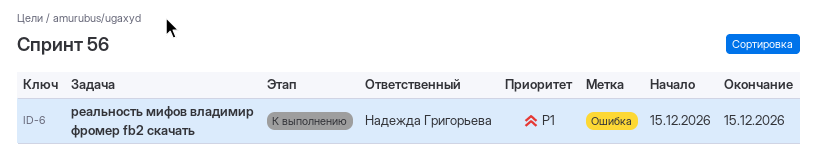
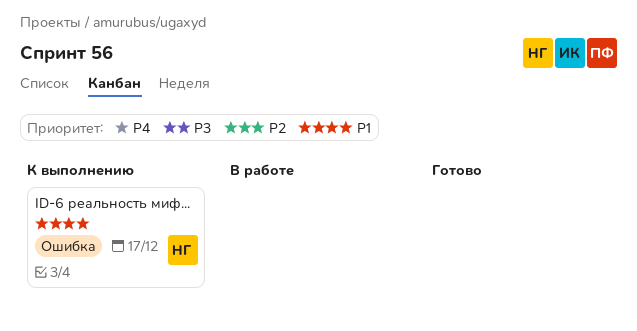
ID-6, due: Dec 15 -> Dec 17

